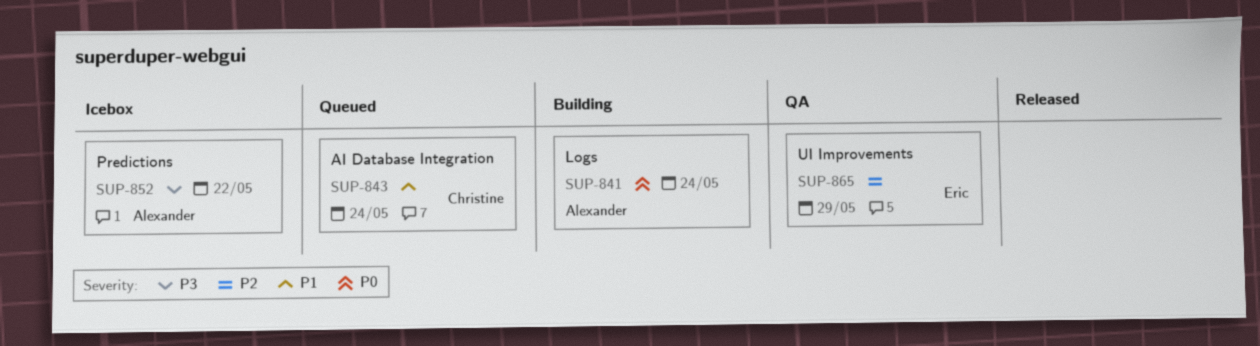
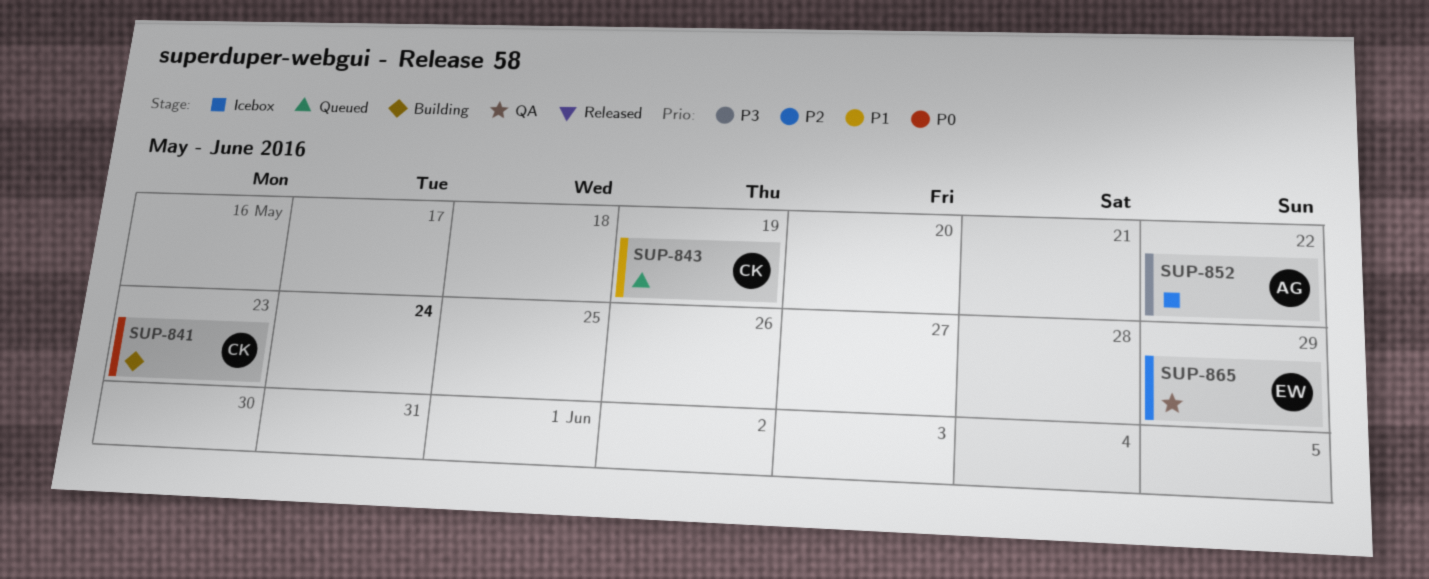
SUP-841, owner: Alexander -> Christine
SUP-841, due: May 24 -> May 23
SUP-843, due: May 24 -> May 19

